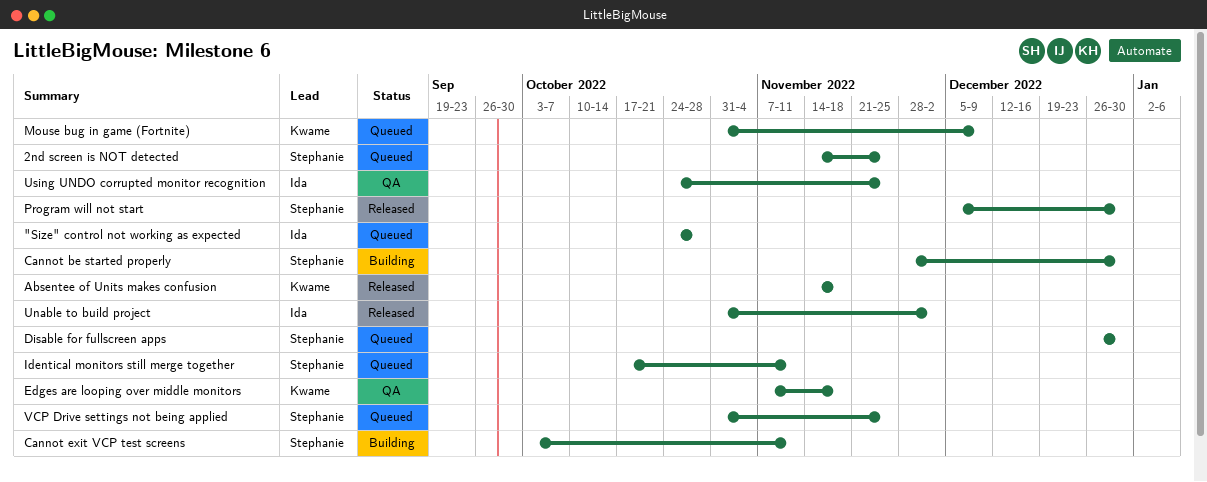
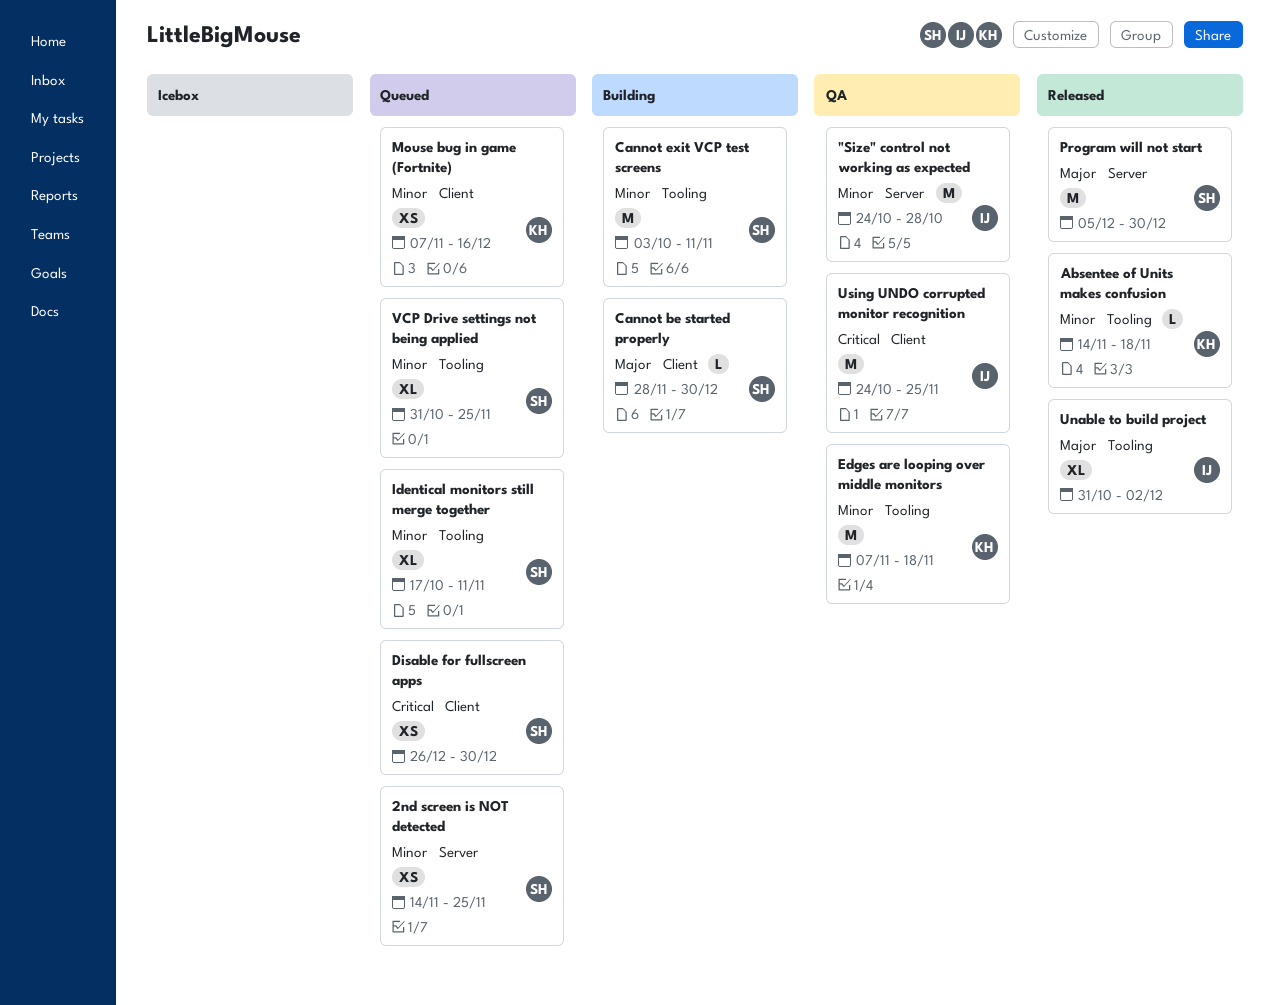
"Size" control not working as expected, status: Queued -> QA
Mouse bug in game (Fortnite), start: Oct 31 -> Nov 7
Mouse bug in game (Fortnite), due: Dec 9 -> Dec 16

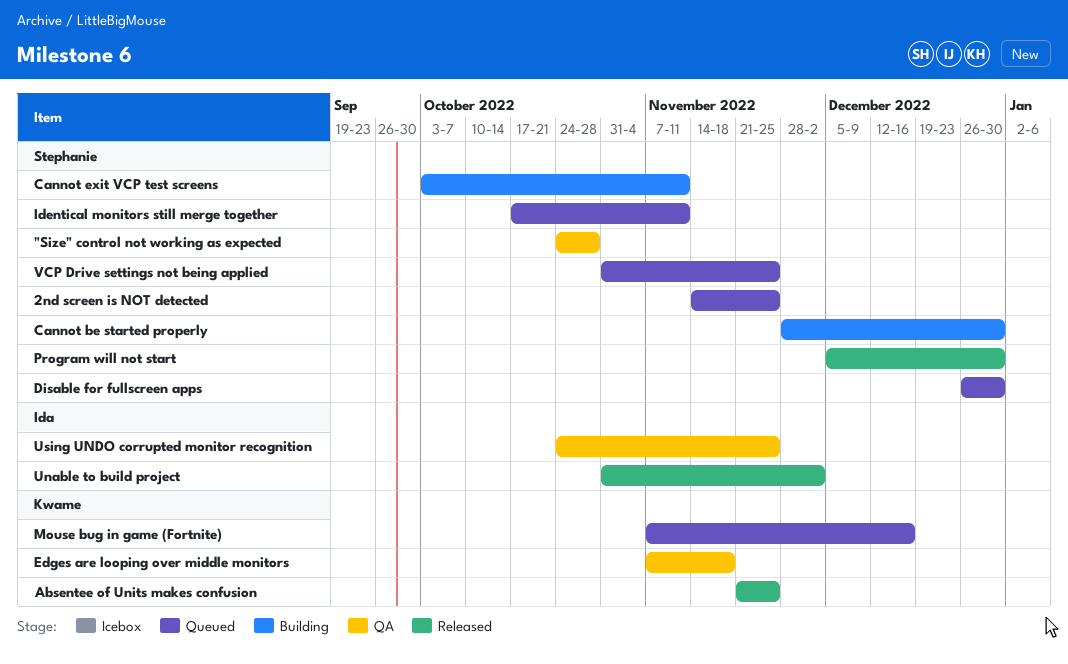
"Size" control not working as expected, owner: Ida -> Stephanie
Absentee of Units makes confusion, start: Nov 14 -> Nov 21
Absentee of Units makes confusion, due: Nov 18 -> Nov 25

